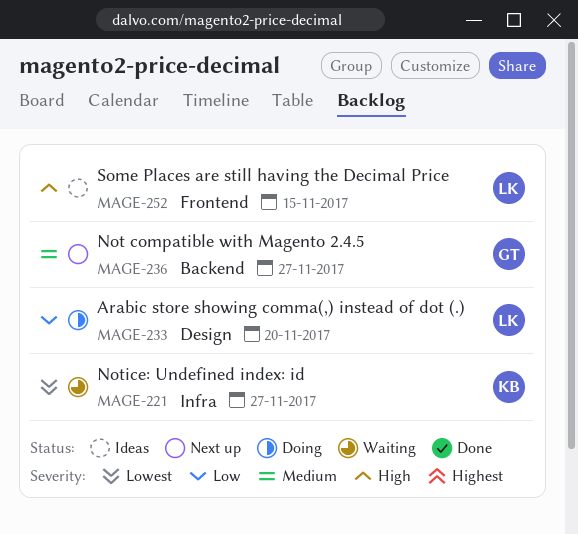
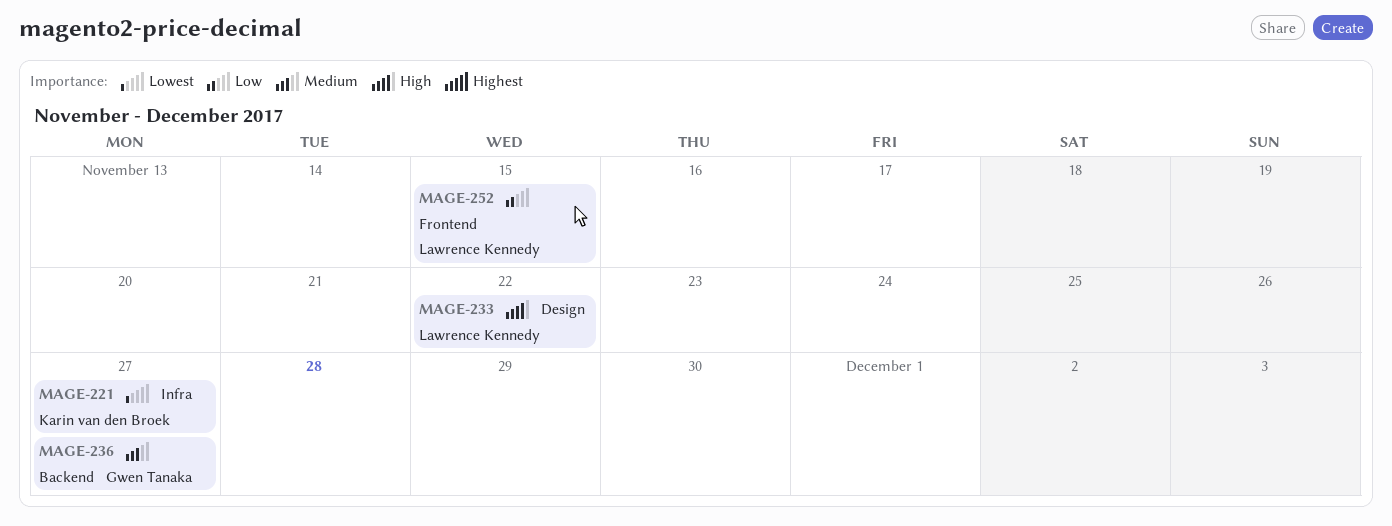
MAGE-233, priority: Low -> High
MAGE-233, due: Nov 20 -> Nov 22
MAGE-252, priority: High -> Low

